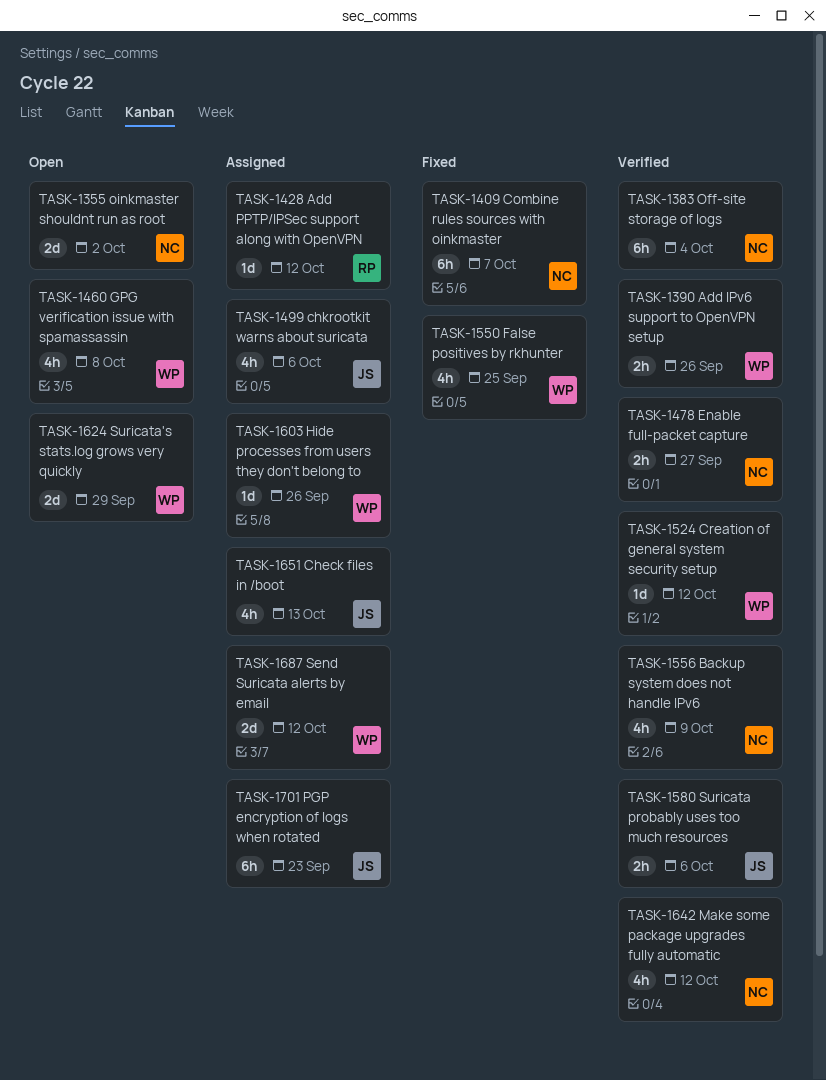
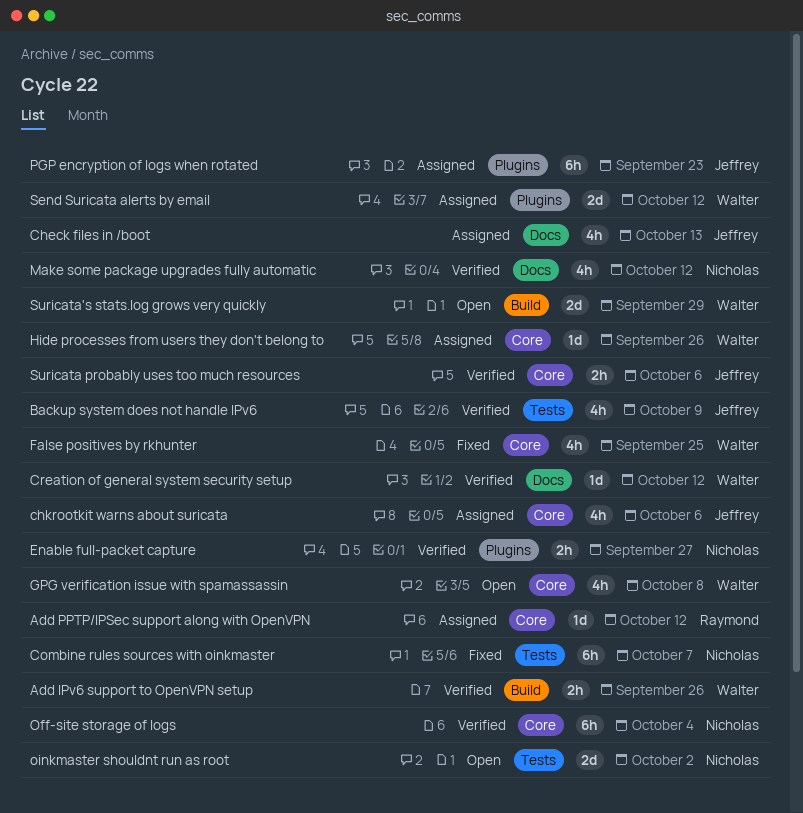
Backup system does not handle IPv6, owner: Nicholas -> Jeffrey

